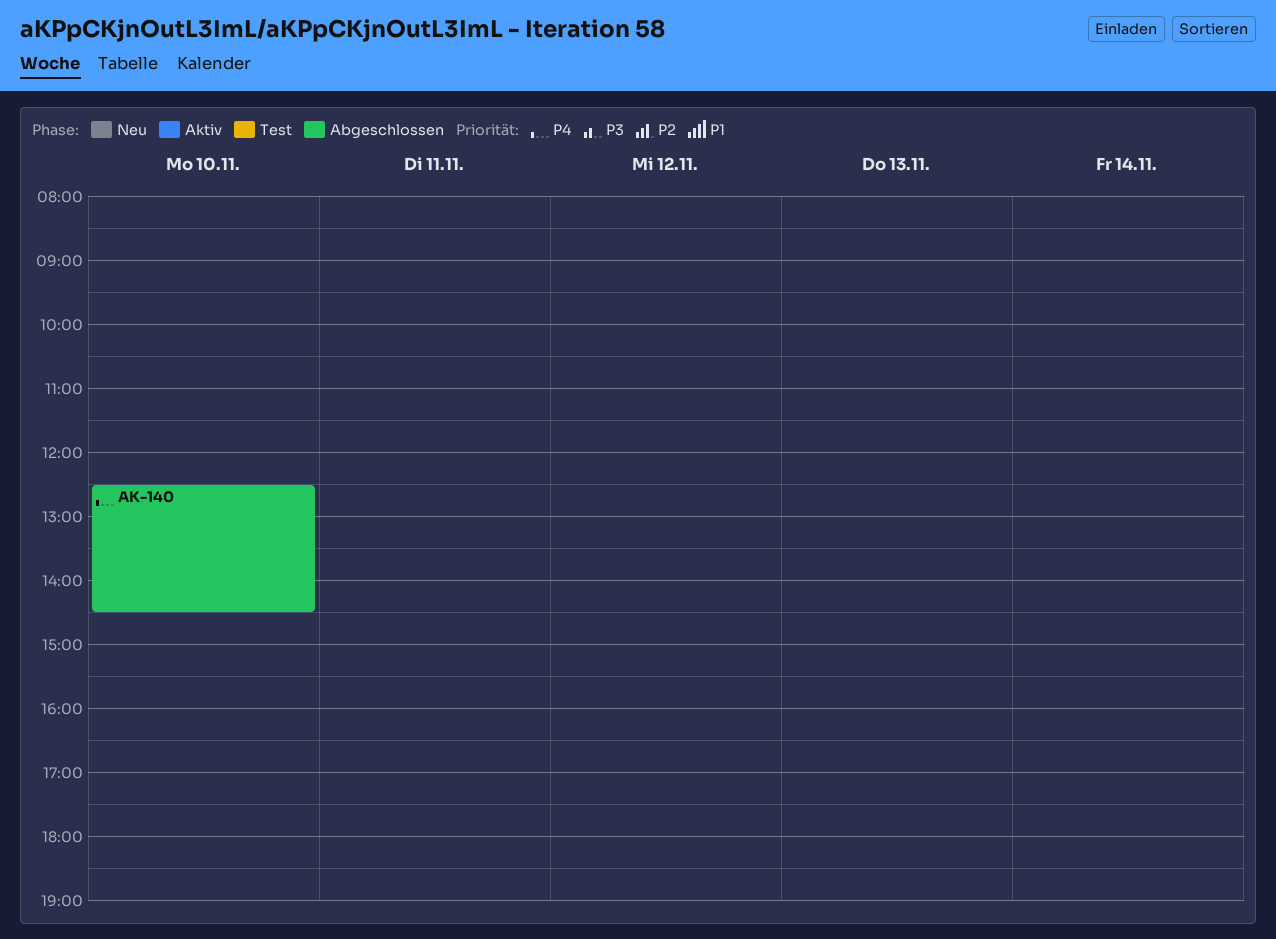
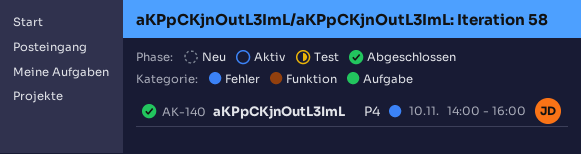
AK-140, begins: 12:30 -> 14:00
AK-140, ends: 14:30 -> 16:00

